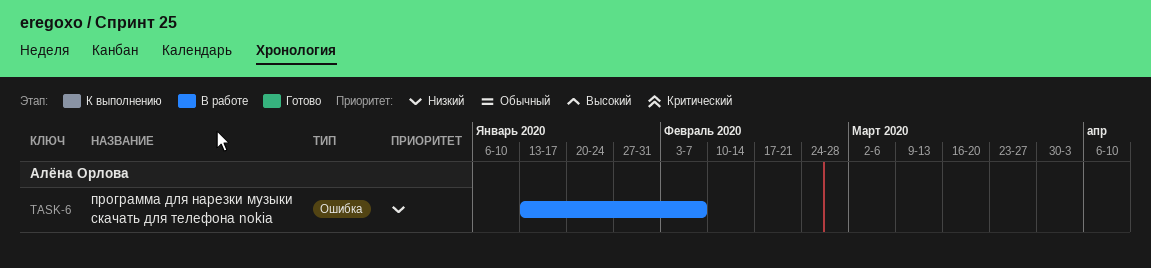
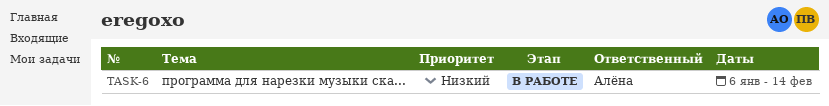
TASK-6, start: Jan 13 -> Jan 6
TASK-6, due: Feb 7 -> Feb 14

